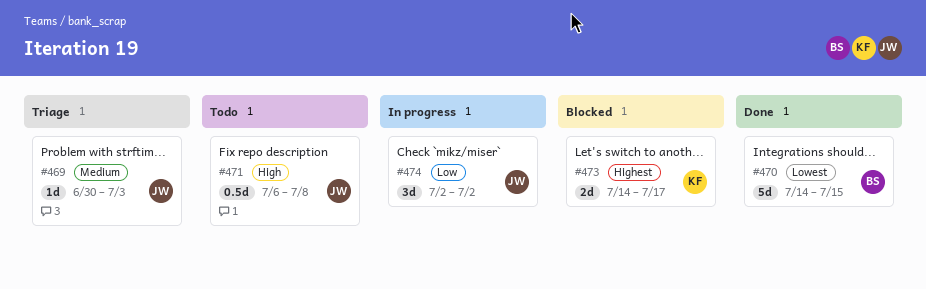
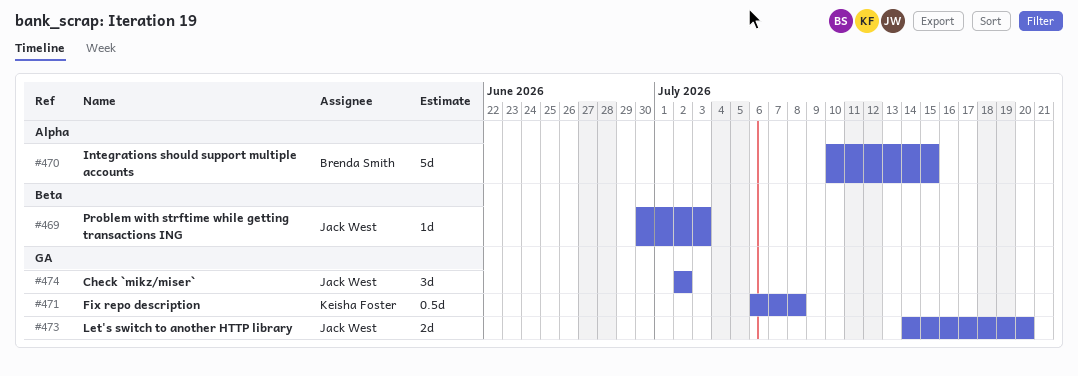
#470, start: Jul 14 -> Jul 10
#471, owner: Jack West -> Keisha Foster
#473, owner: Keisha Foster -> Jack West
#473, due: Jul 17 -> Jul 20

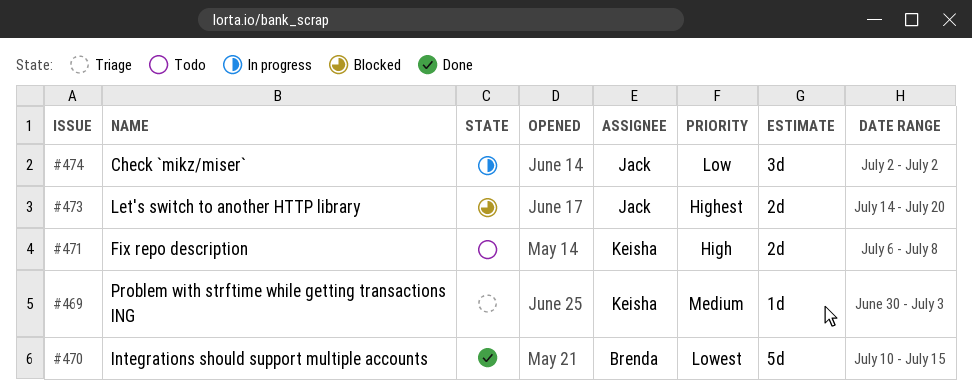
#469, owner: Jack West -> Keisha Foster
#471, estimate: 0.5d -> 2d

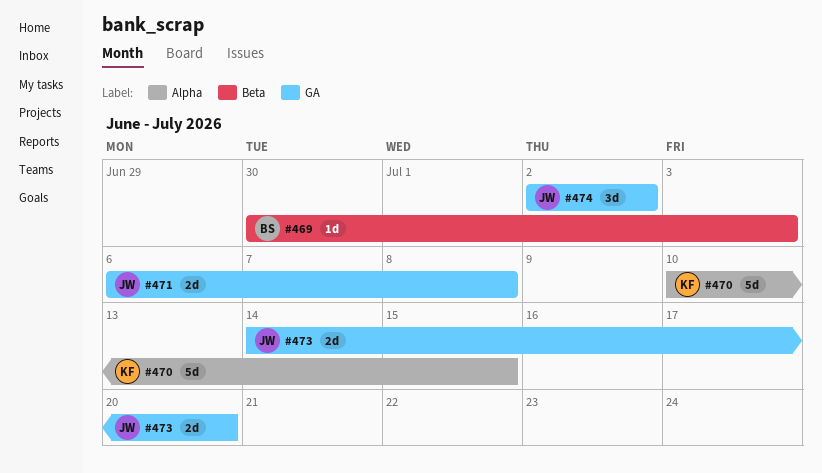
#469, owner: Keisha -> Brenda
#470, owner: Brenda -> Keisha
#471, owner: Keisha -> Jack

